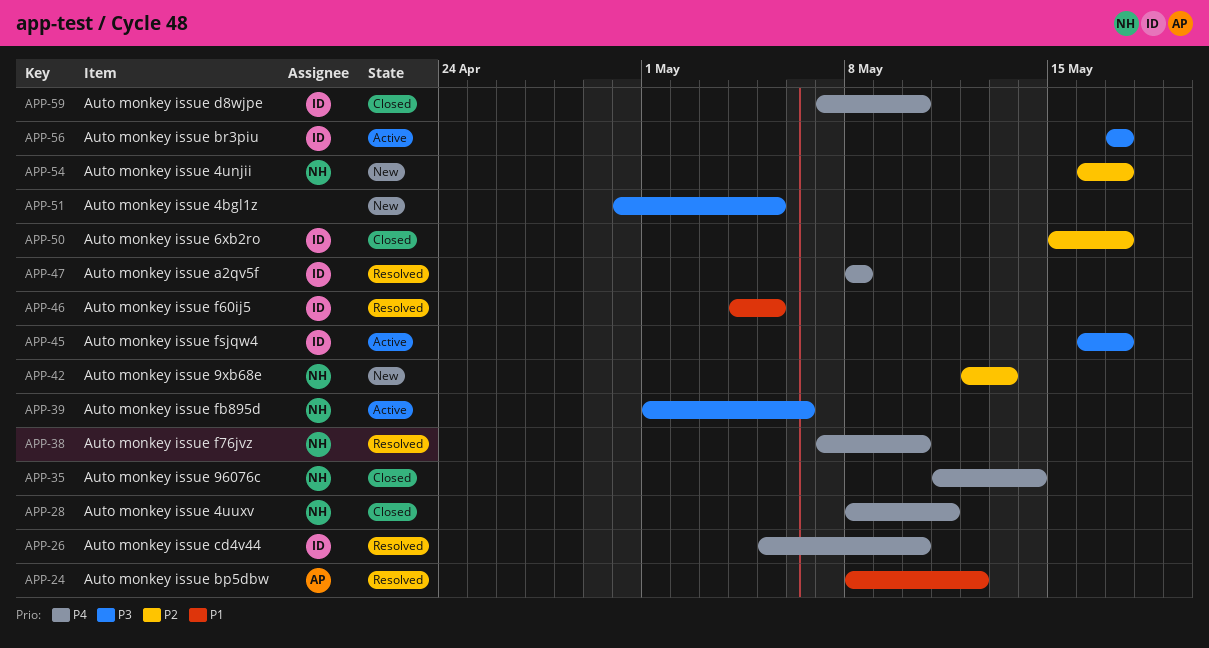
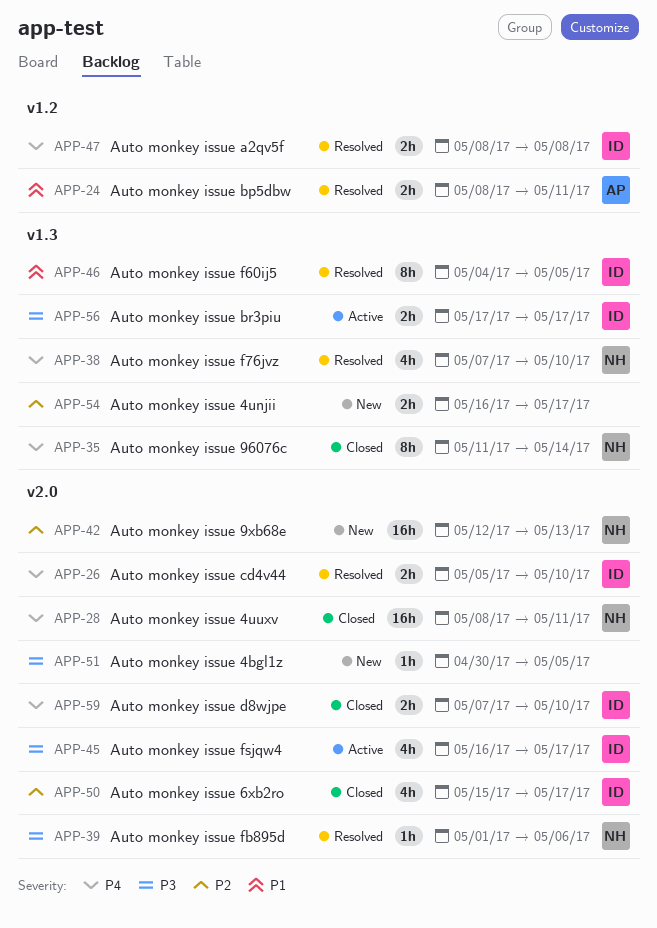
APP-24, due: May 12 -> May 11
APP-39, status: Active -> Resolved
APP-54, owner: NH -> none

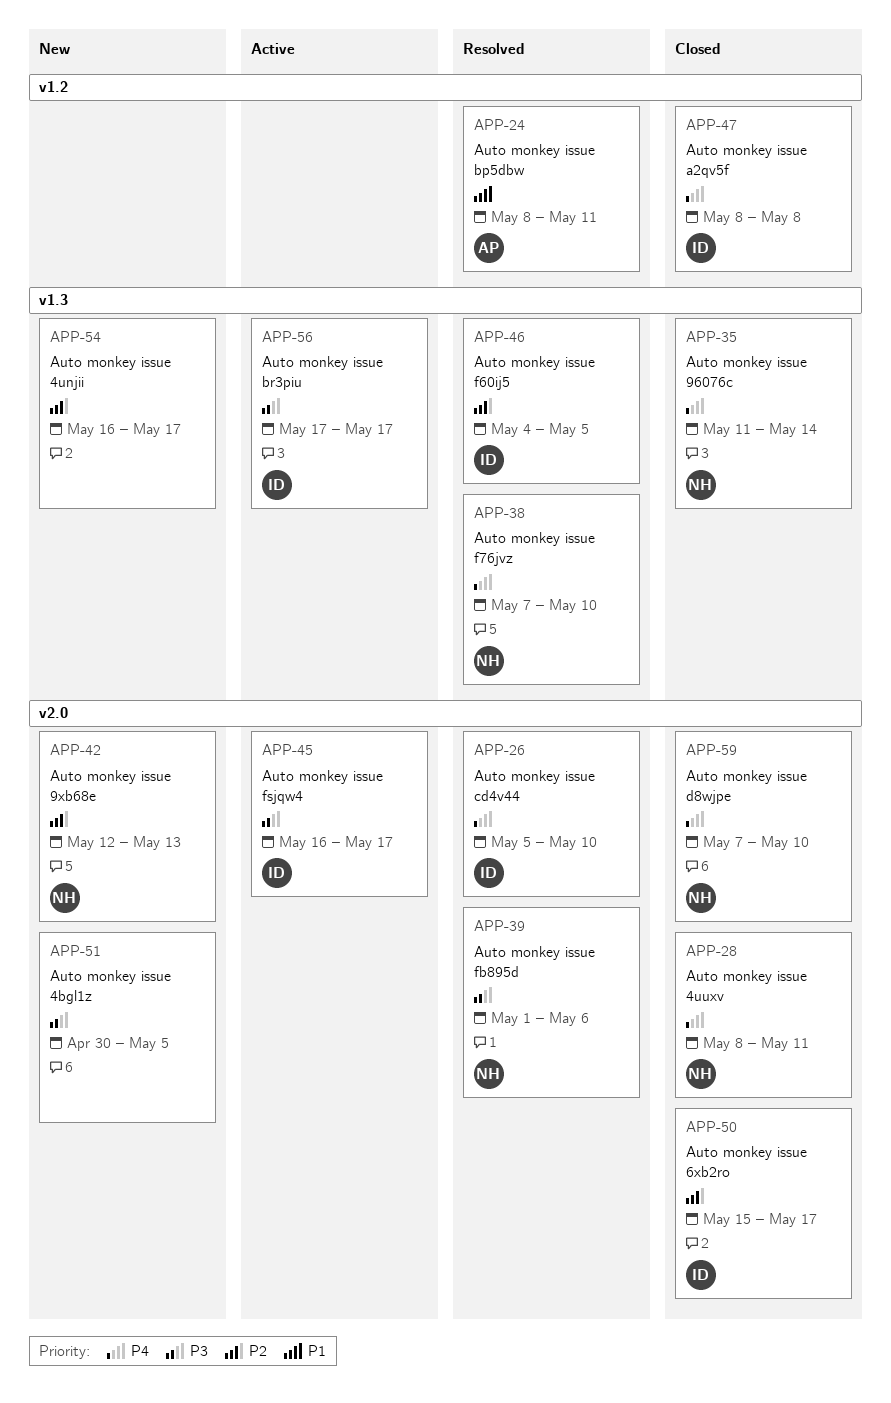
APP-46, priority: P1 -> P2
APP-47, status: Resolved -> Closed
APP-59, owner: ID -> NH

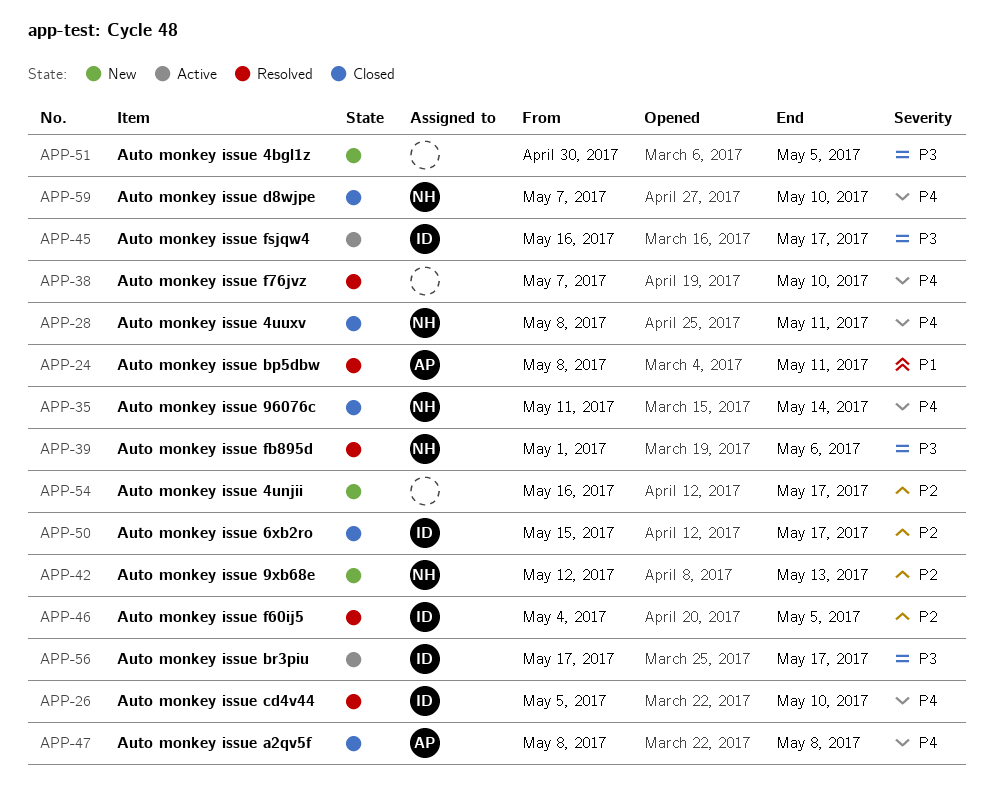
APP-38, owner: NH -> none
APP-47, owner: ID -> AP

